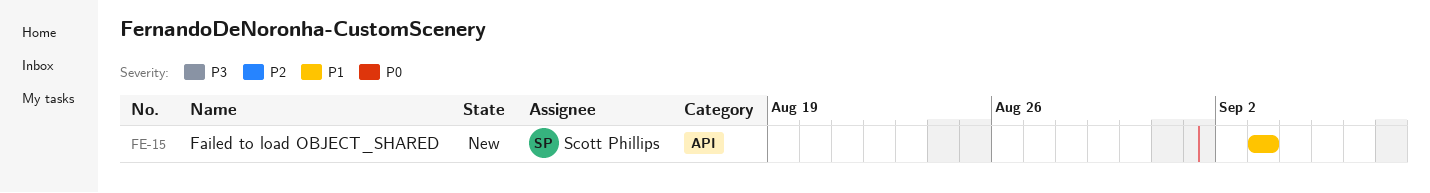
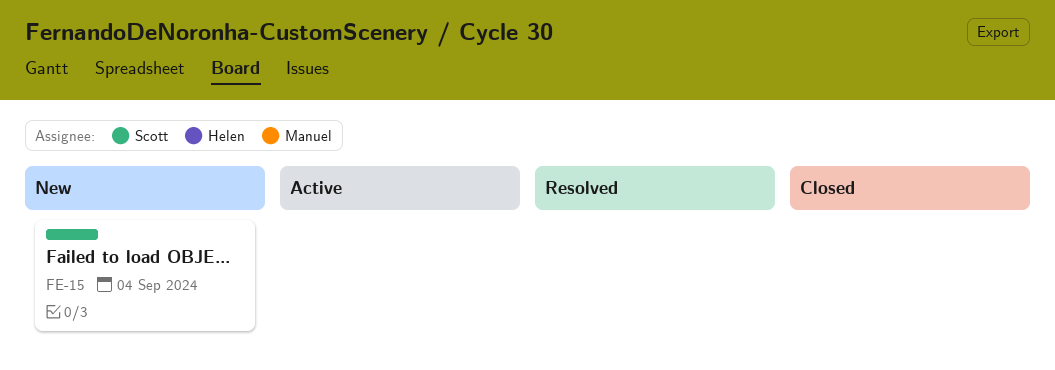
FE-15, due: Sep 3 -> Sep 4

